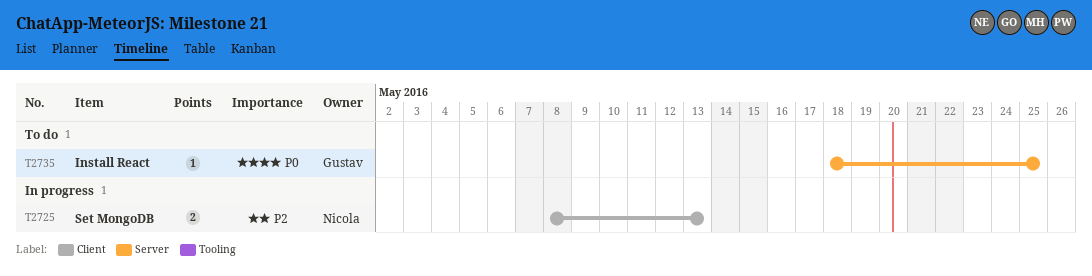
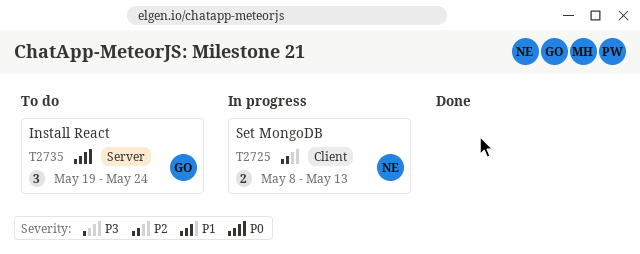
T2735, estimate: 1 -> 3
T2735, start: May 18 -> May 19
T2735, due: May 25 -> May 24

